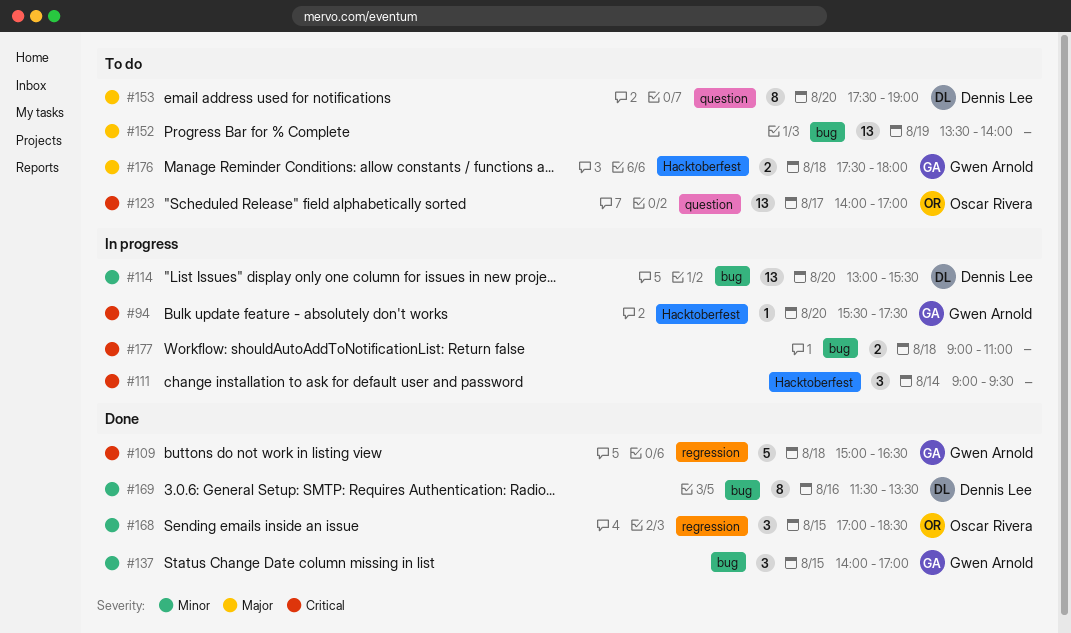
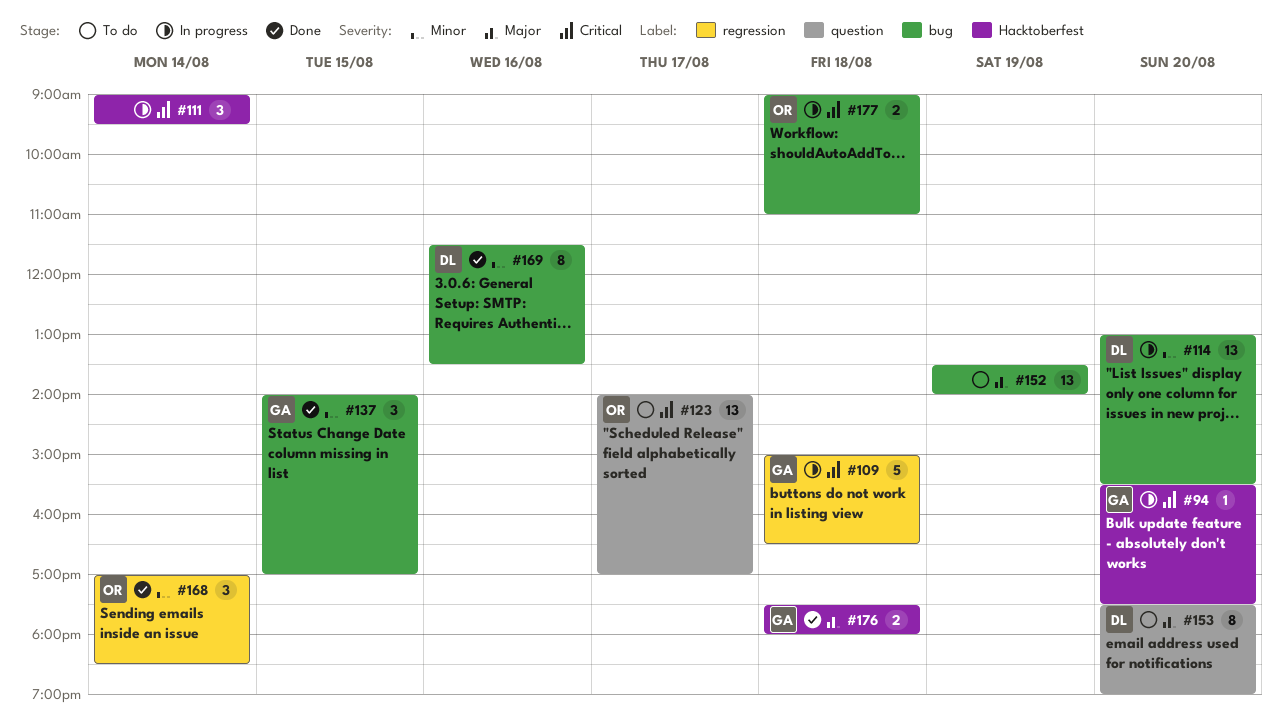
#109, status: Done -> In progress
#168, day: Aug 15 -> Aug 14
#176, status: To do -> Done
#177, owner: none -> Oscar Rivera

